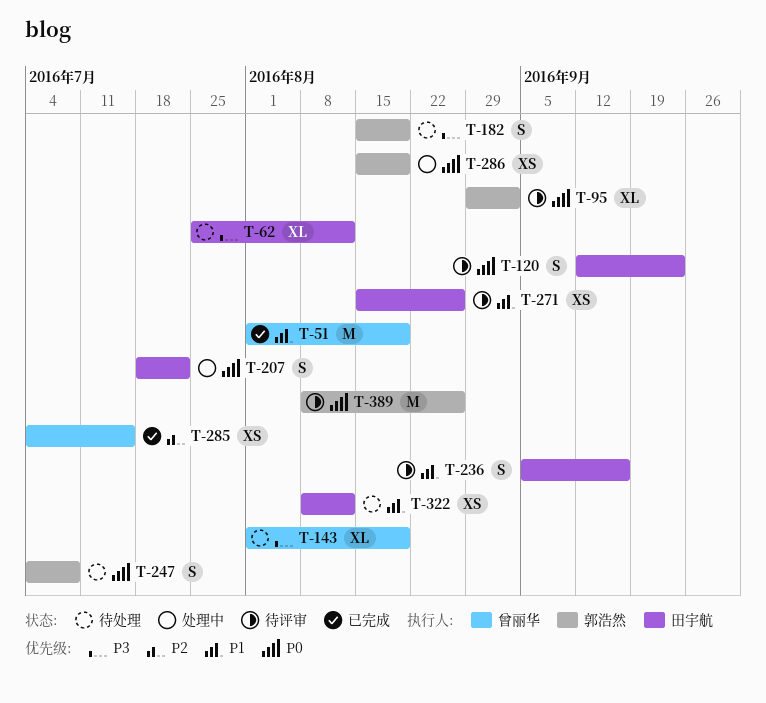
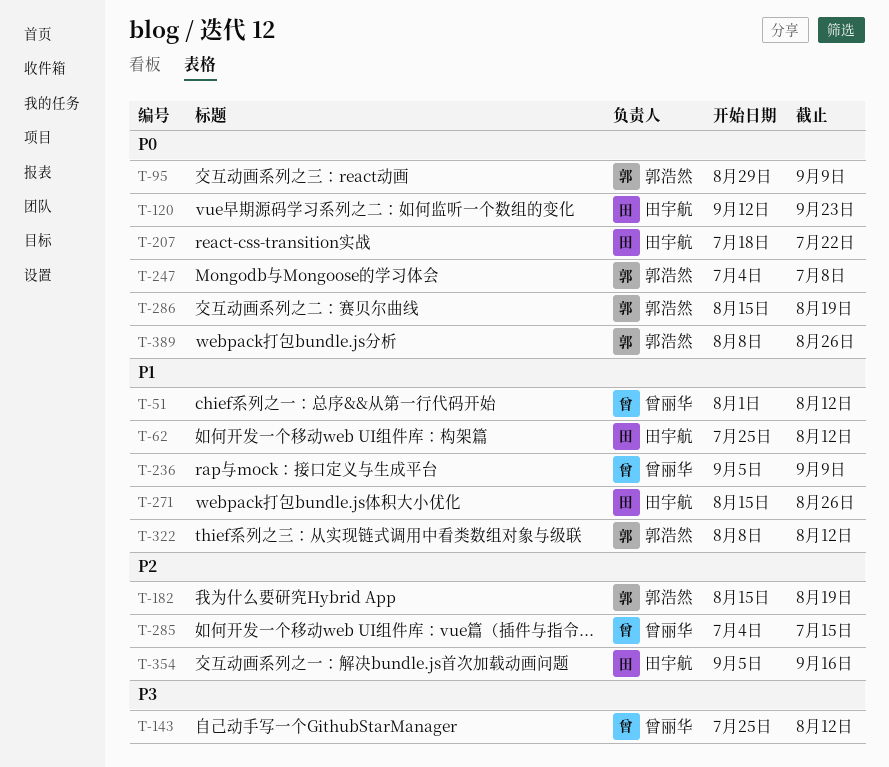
T-51, due: Aug 19 -> Aug 12
T-62, priority: P3 -> P1
T-95, due: Sep 2 -> Sep 9
T-143, start: Aug 1 -> Jul 25
T-143, due: Aug 19 -> Aug 12
T-182, priority: P3 -> P2
T-236, owner: 田宇航 -> 曾丽华
T-236, due: Sep 16 -> Sep 9
T-322, owner: 田宇航 -> 郭浩然
T-354: none -> present

